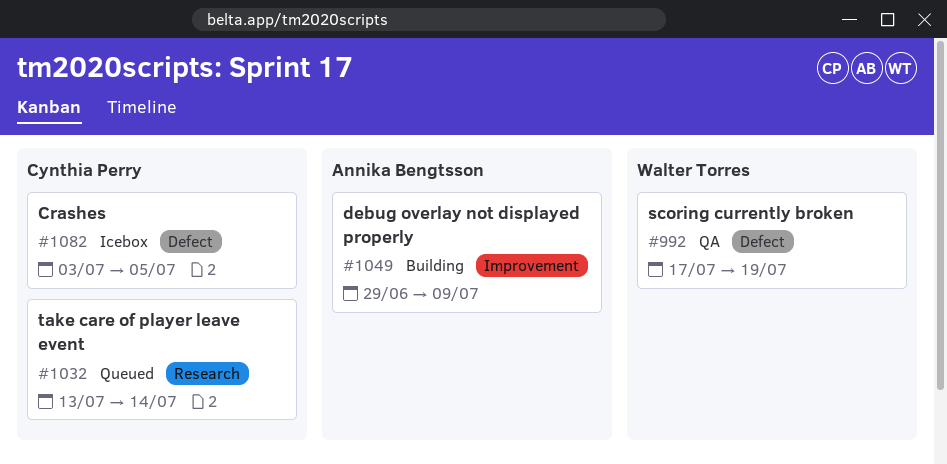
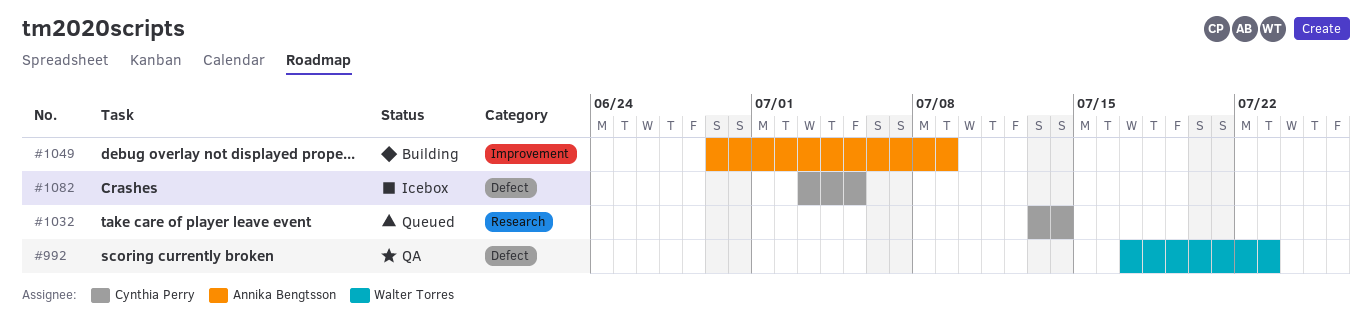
#992, due: Jul 19 -> Jul 23

